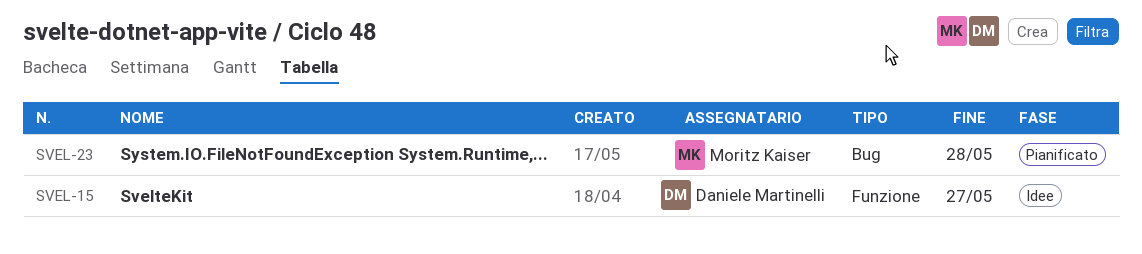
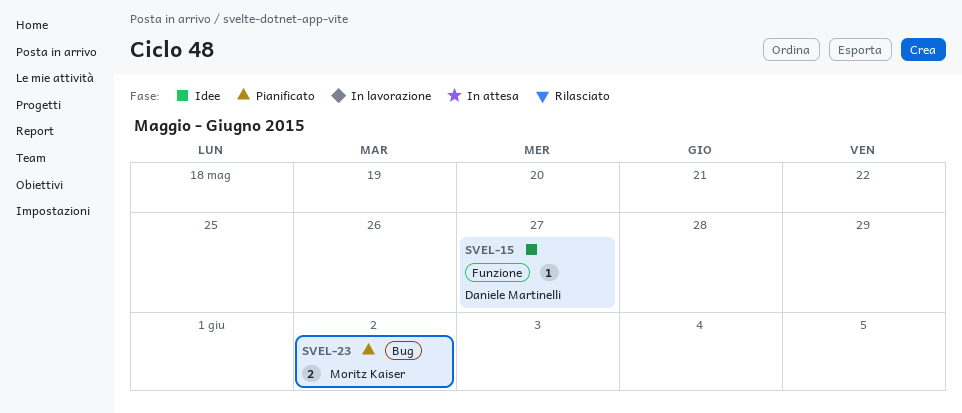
SVEL-23, due: May 28 -> Jun 2

